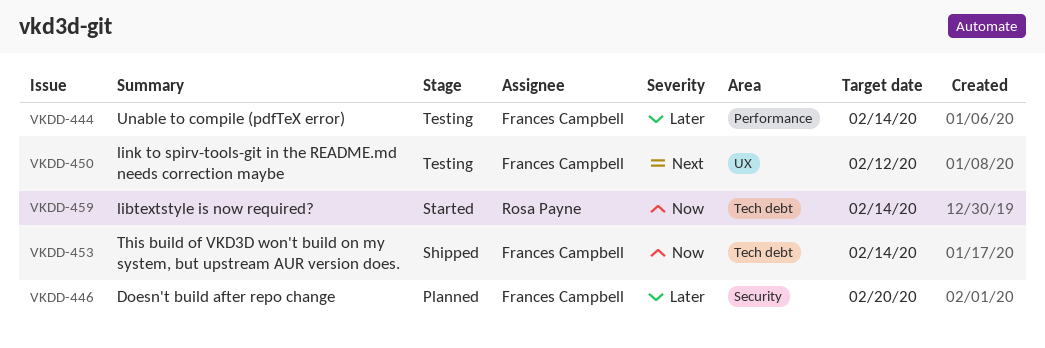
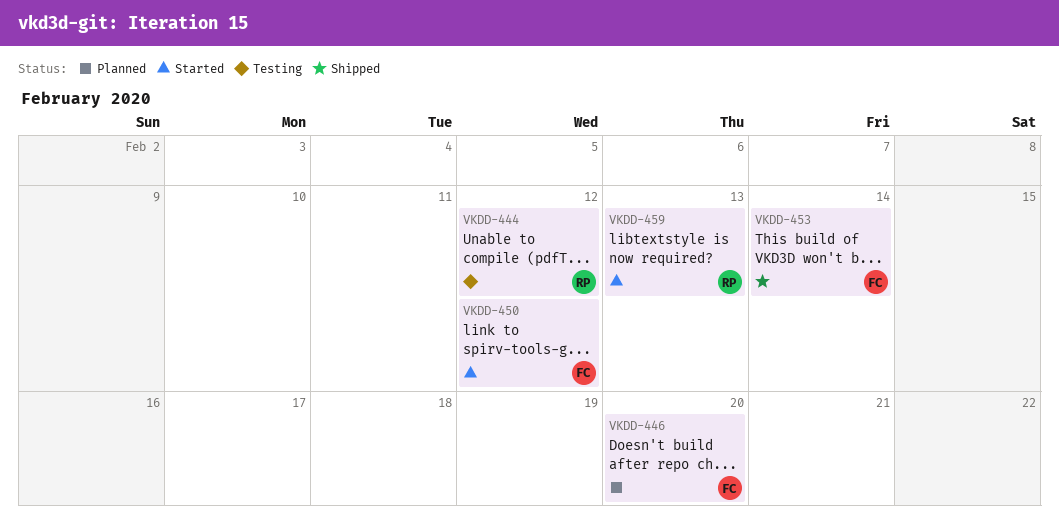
VKDD-444, owner: Frances Campbell -> Rosa Payne
VKDD-444, due: Feb 14 -> Feb 12
VKDD-450, status: Testing -> Started
VKDD-459, due: Feb 14 -> Feb 13

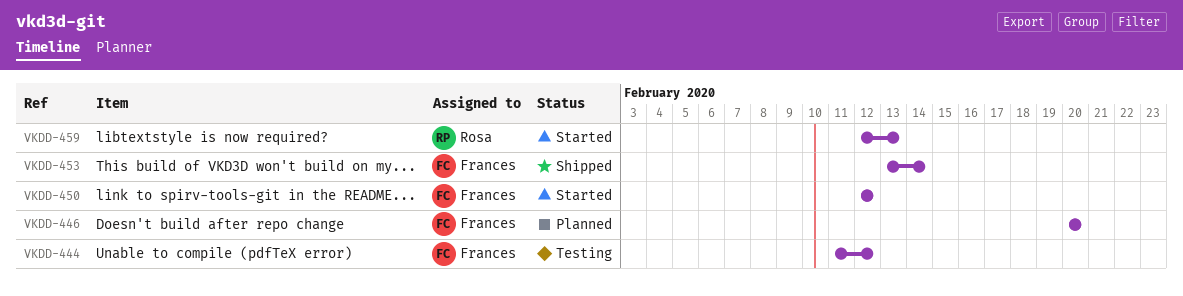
VKDD-444, owner: Rosa -> Frances

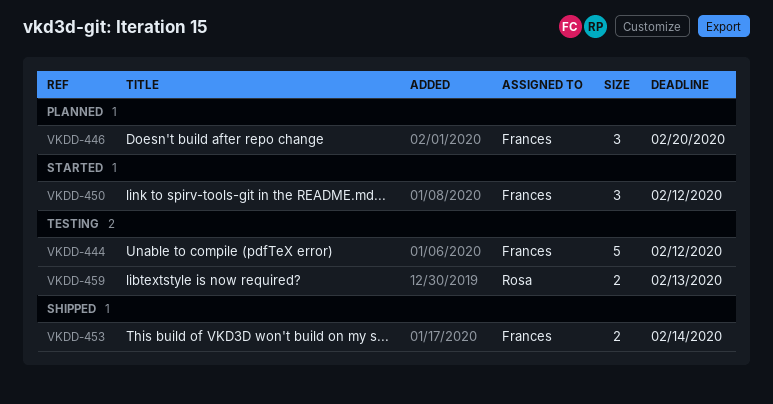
VKDD-459, status: Started -> Testing

